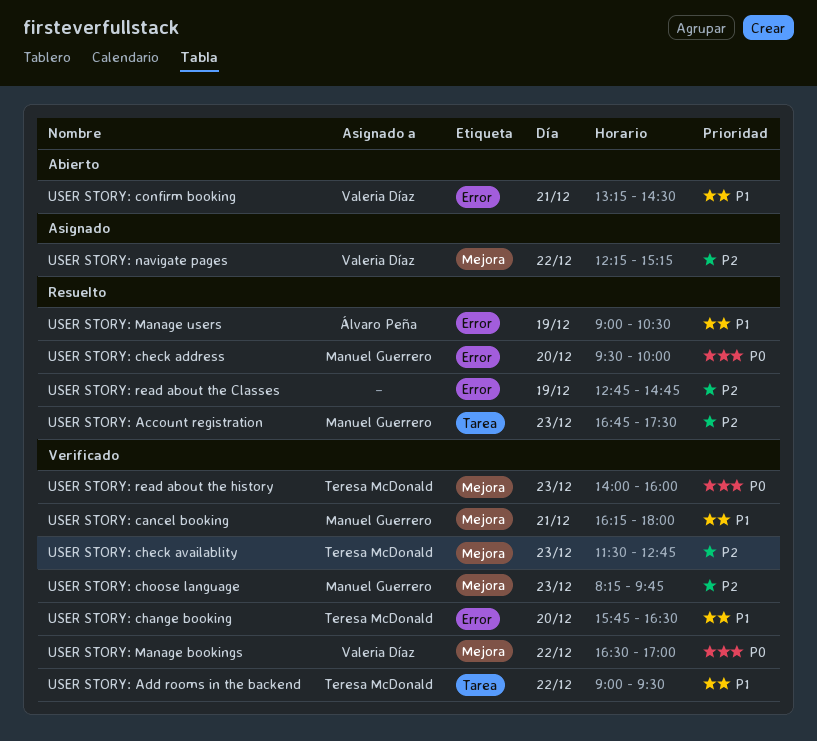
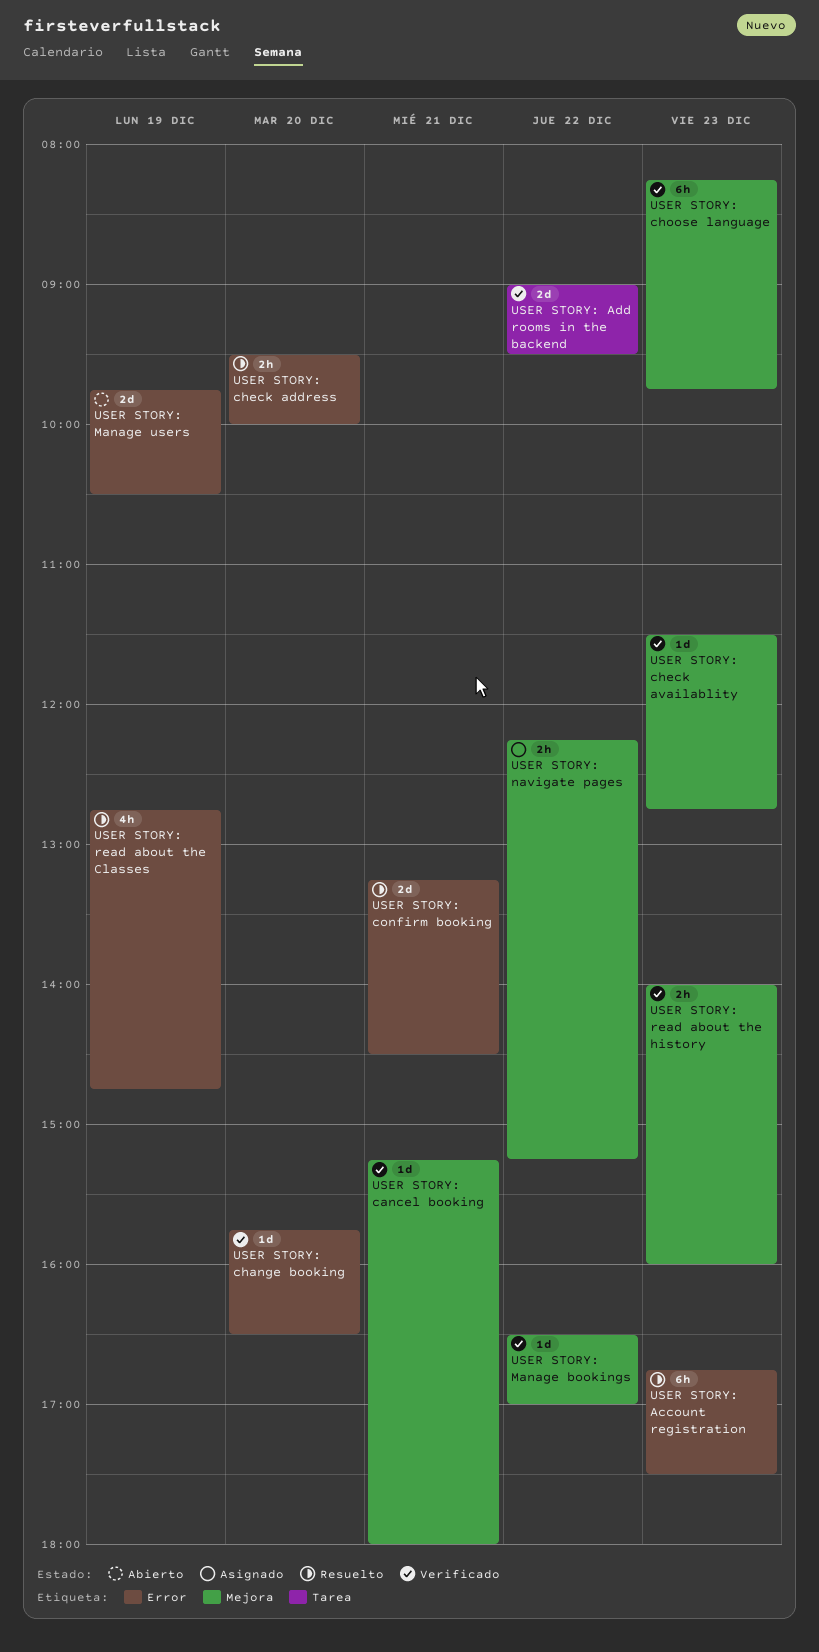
USER STORY: Account registration, label: Tarea -> Error
USER STORY: cancel booking, begins: 16:15 -> 15:15
USER STORY: confirm booking, status: Abierto -> Resuelto
USER STORY: Manage users, status: Resuelto -> Abierto
USER STORY: Manage users, begins: 09:00 -> 09:45

